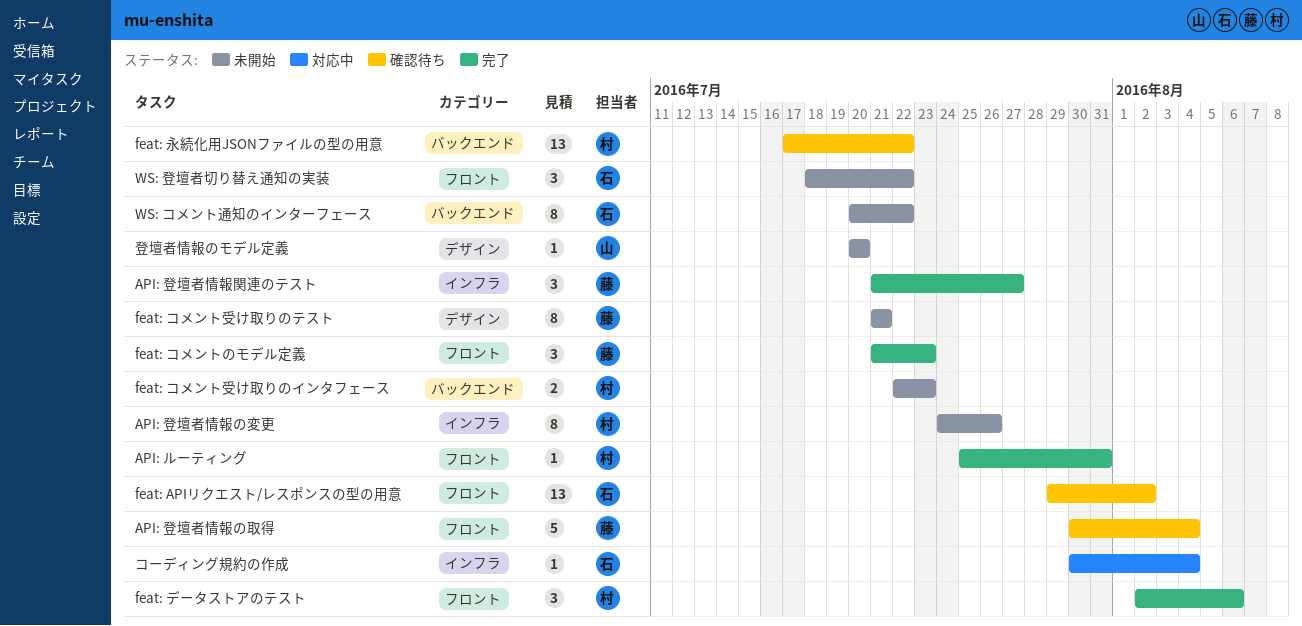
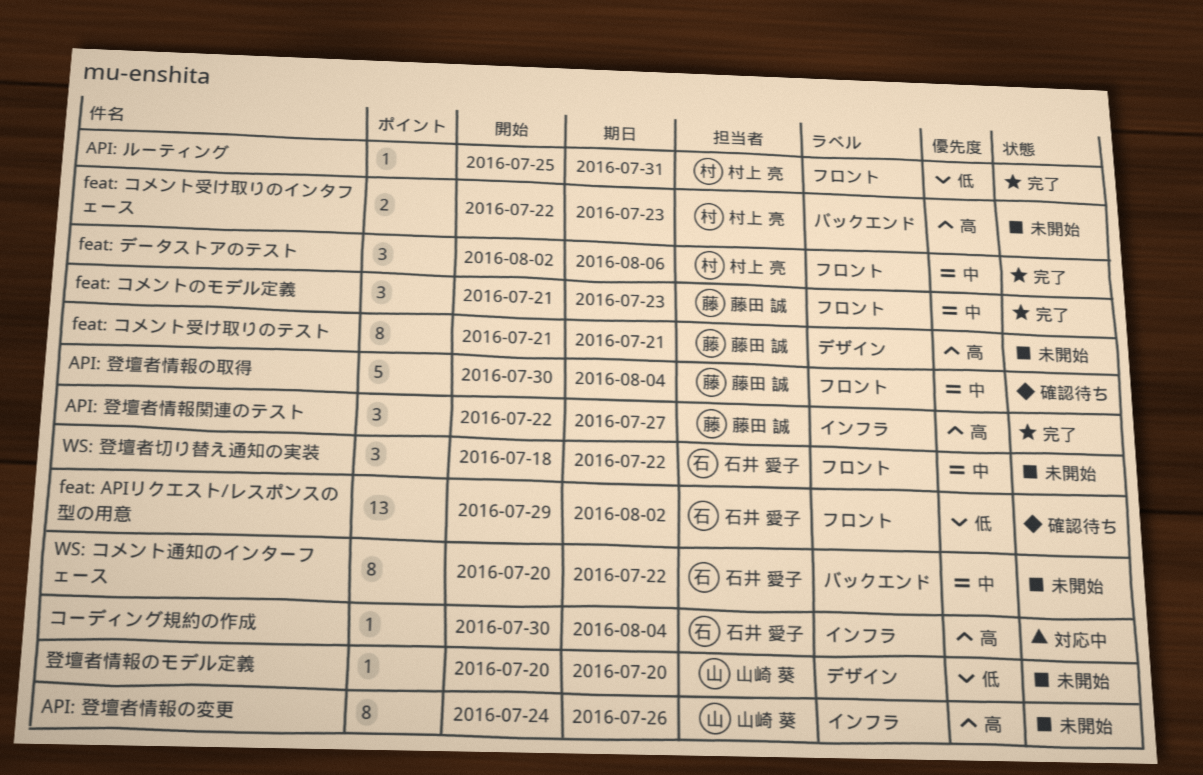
API: 登壇者情報の変更, owner: 村上 亮 -> 山崎 葵
API: 登壇者情報関連のテスト, start: Jul 21 -> Jul 22
feat: 永続化用JSONファイルの型の用意: present -> none

